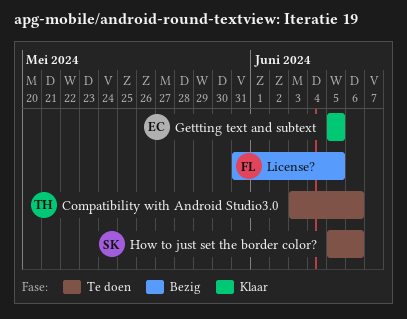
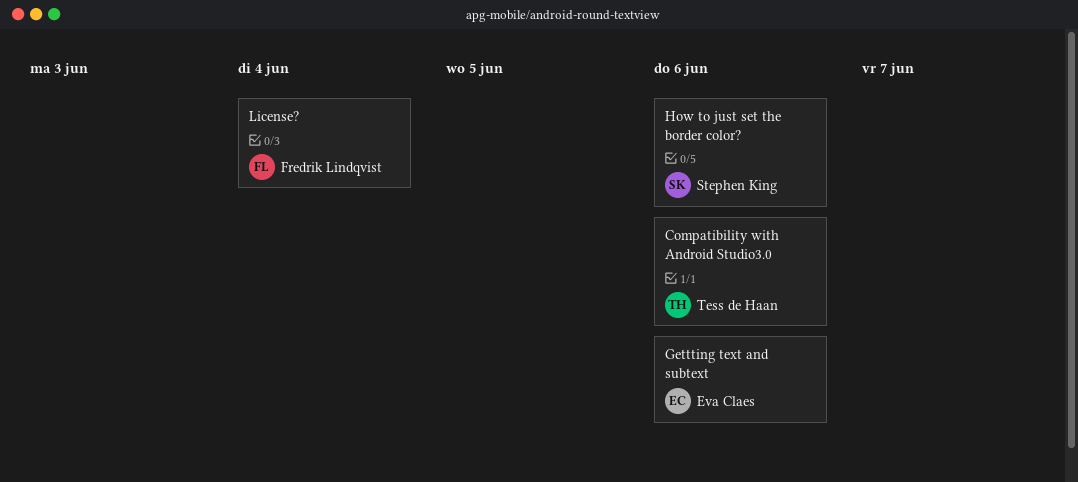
Gettting text and subtext, due: Jun 5 -> Jun 6
License?, due: Jun 5 -> Jun 4

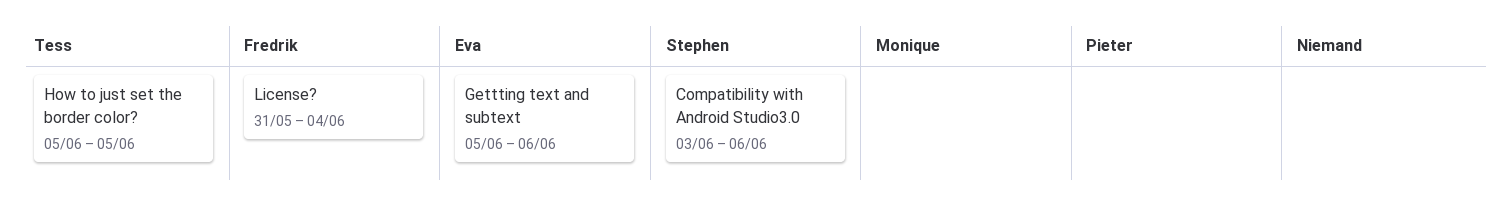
Compatibility with Android Studio3.0, owner: Tess de Haan -> Stephen King
How to just set the border color?, owner: Stephen King -> Tess de Haan
How to just set the border color?, due: Jun 6 -> Jun 5

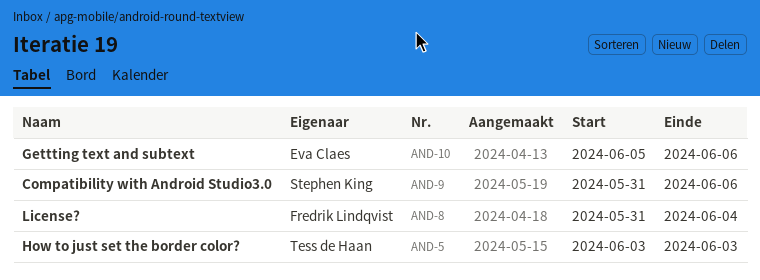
Compatibility with Android Studio3.0, start: Jun 3 -> May 31
How to just set the border color?, start: Jun 5 -> Jun 3
How to just set the border color?, due: Jun 5 -> Jun 3

